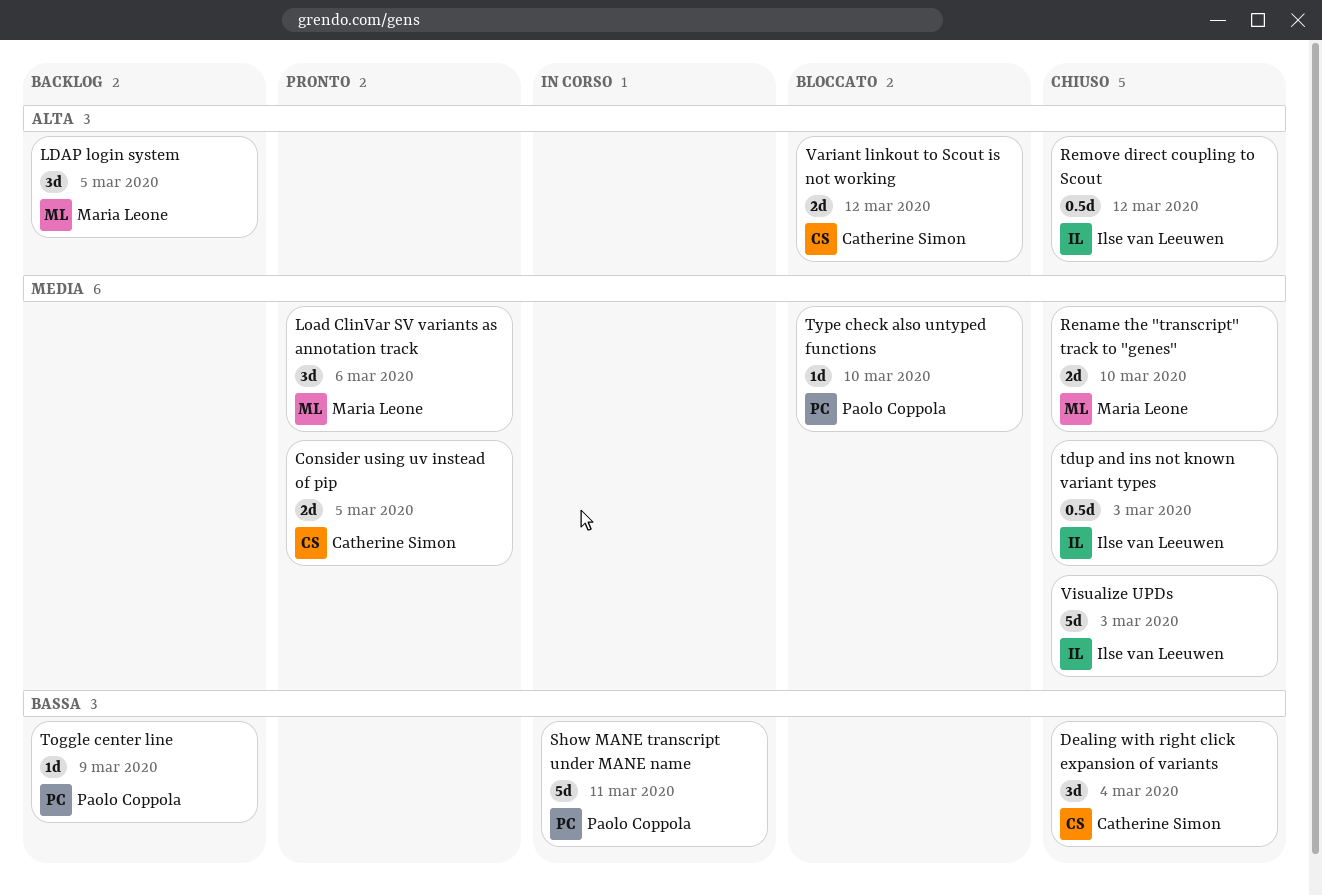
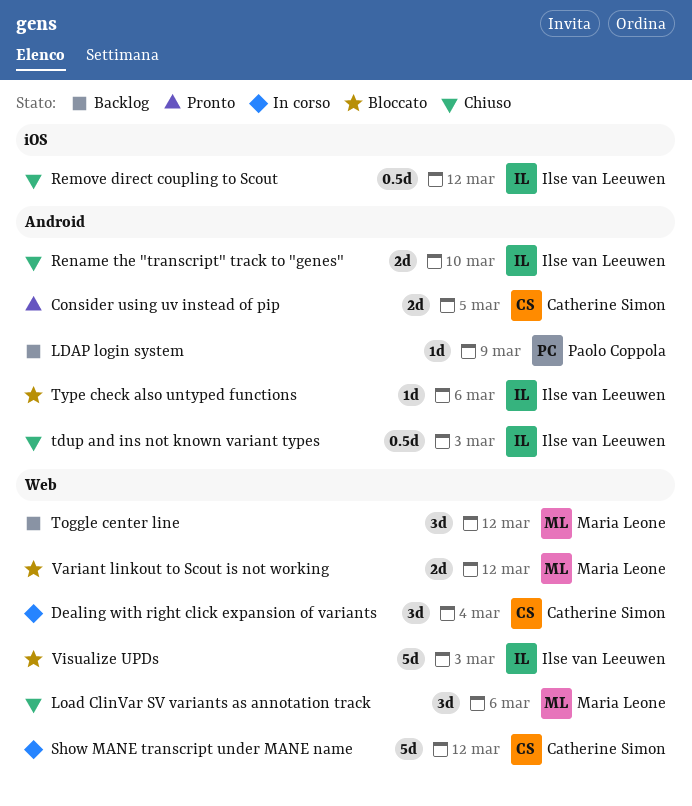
Dealing with right click expansion of variants, status: Chiuso -> In corso
LDAP login system, owner: Maria Leone -> Paolo Coppola
LDAP login system, estimate: 3d -> 1d
LDAP login system, due: Mar 5 -> Mar 9
Load ClinVar SV variants as annotation track, status: Pronto -> Chiuso
Rename the "transcript" track to "genes", owner: Maria Leone -> Ilse van Leeuwen
Show MANE transcript under MANE name, owner: Paolo Coppola -> Catherine Simon
Show MANE transcript under MANE name, due: Mar 11 -> Mar 12
Toggle center line, owner: Paolo Coppola -> Maria Leone
Toggle center line, estimate: 1d -> 3d
Toggle center line, due: Mar 9 -> Mar 12
Type check also untyped functions, owner: Paolo Coppola -> Ilse van Leeuwen
Type check also untyped functions, due: Mar 10 -> Mar 6
Variant linkout to Scout is not working, owner: Catherine Simon -> Maria Leone
Visualize UPDs, status: Chiuso -> Bloccato

